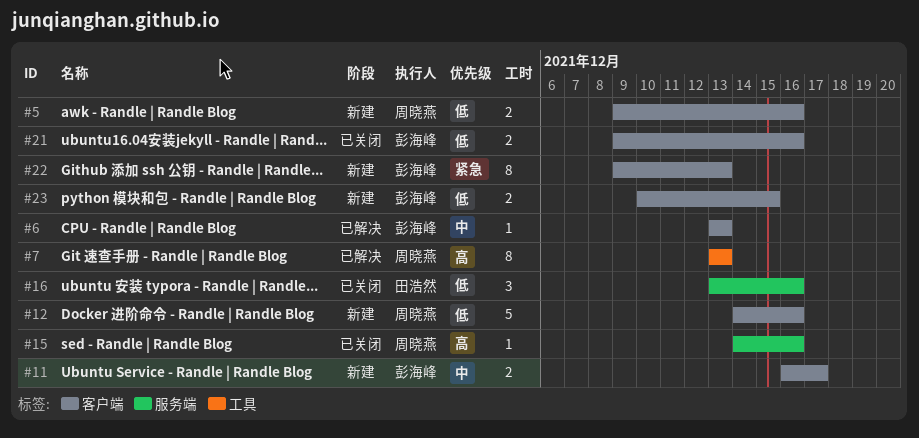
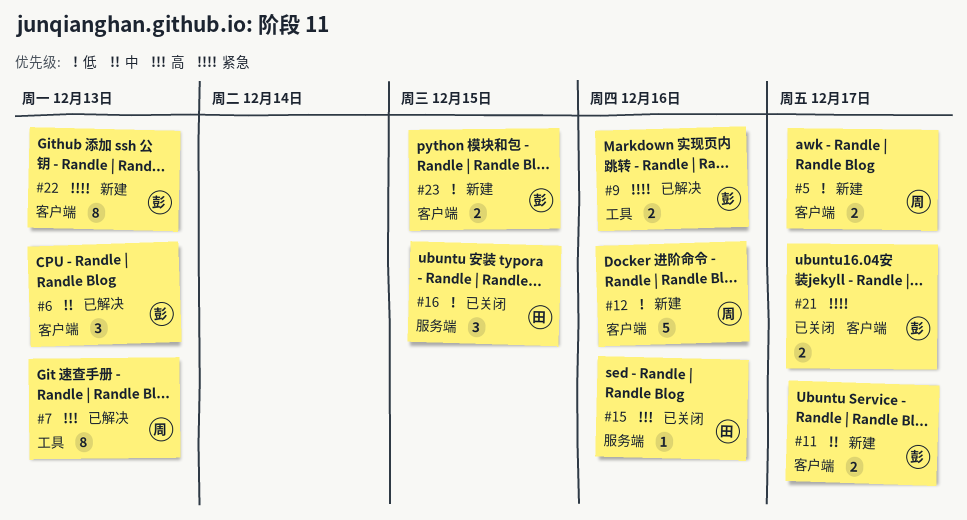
#5, due: Dec 16 -> Dec 17
#6, estimate: 1 -> 3
#9: none -> present
#15, owner: 周晓燕 -> 田浩然
#16, due: Dec 16 -> Dec 15
#21, priority: 低 -> 紧急
#21, due: Dec 16 -> Dec 17

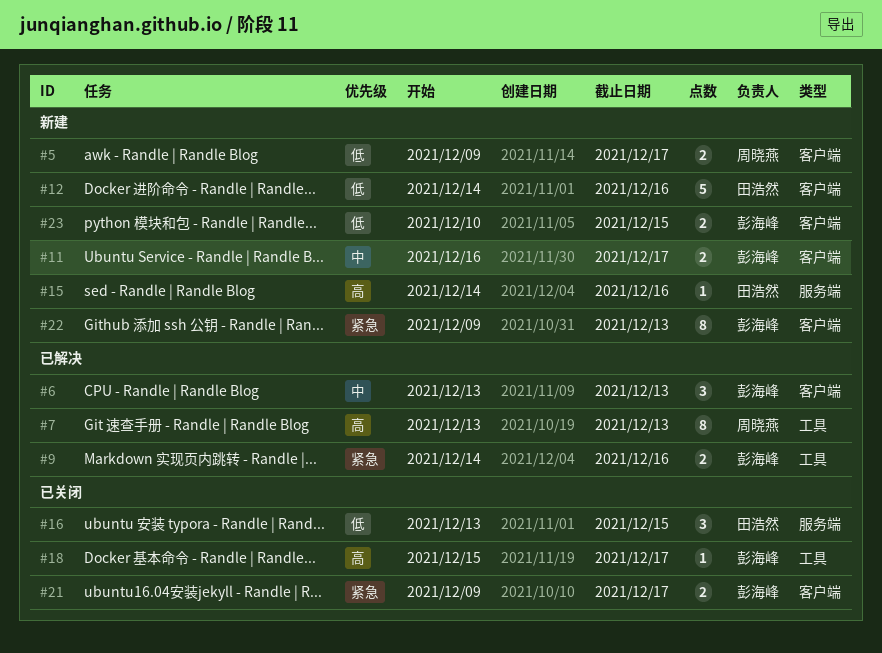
#12, owner: 周晓燕 -> 田浩然
#15, status: 已关闭 -> 新建
#18: none -> present

